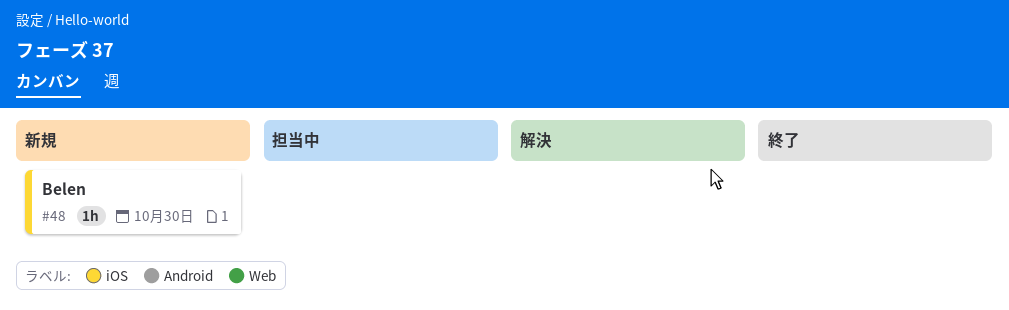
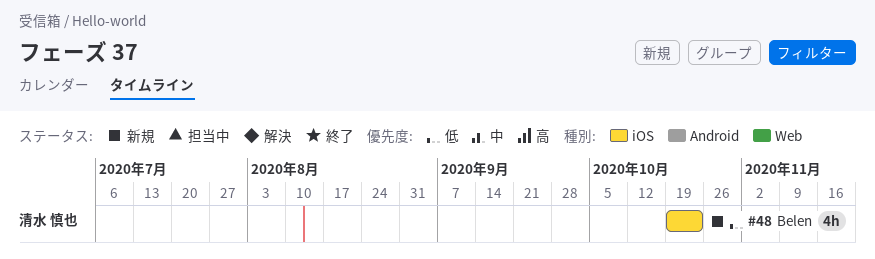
#48, estimate: 1h -> 4h
#48, due: Oct 30 -> Oct 23

